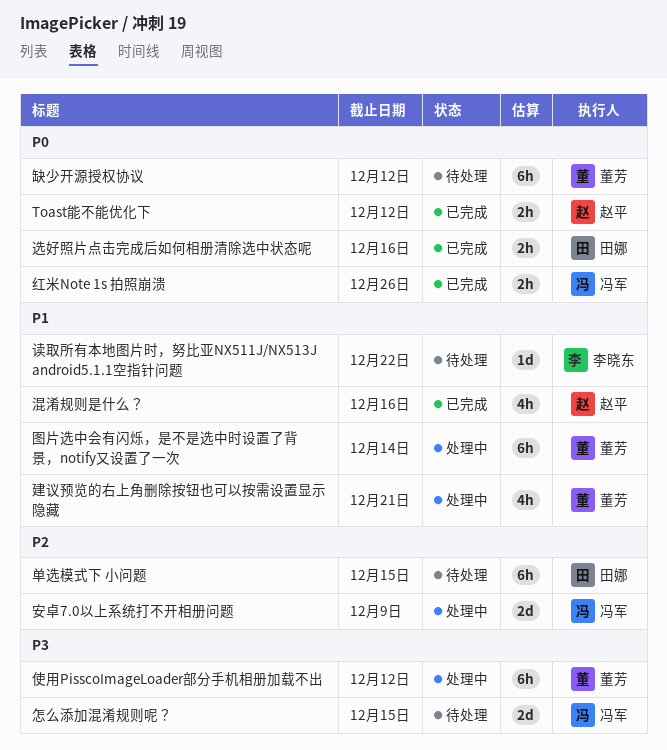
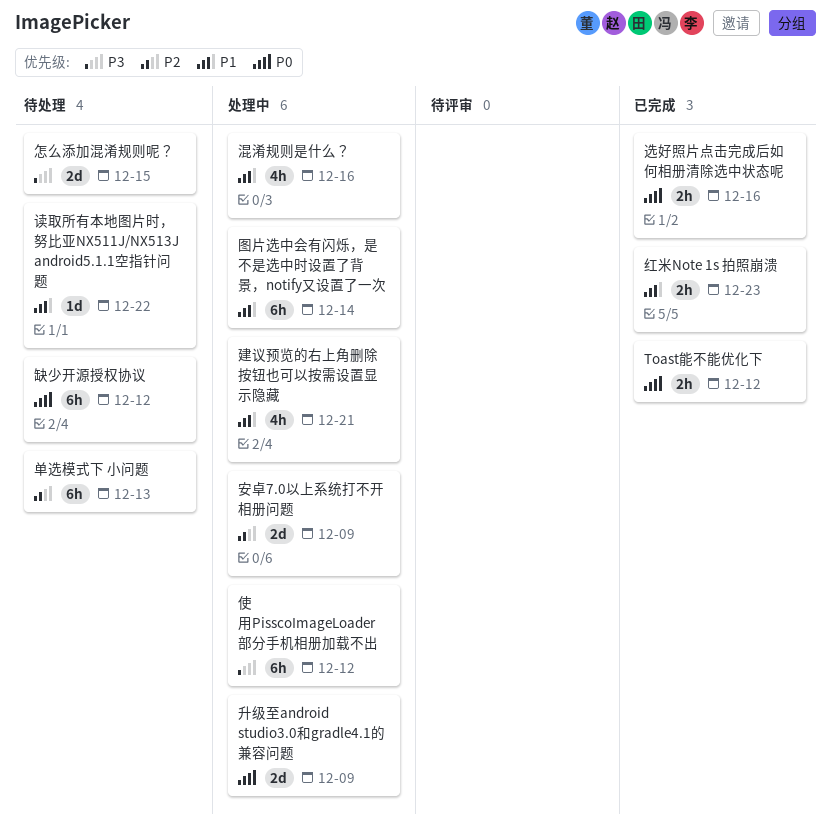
升级至android studio3.0和gradle4.1的兼容问题: none -> present
单选模式下 小问题, due: Dec 15 -> Dec 13
混淆规则是什么？, status: 已完成 -> 处理中
红米Note 1s 拍照崩溃, priority: P0 -> P1
红米Note 1s 拍照崩溃, due: Dec 26 -> Dec 23

